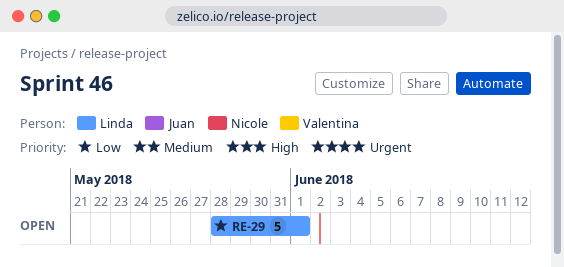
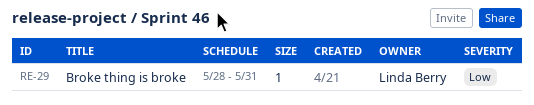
RE-29, estimate: 5 -> 1
RE-29, due: Jun 1 -> May 31

